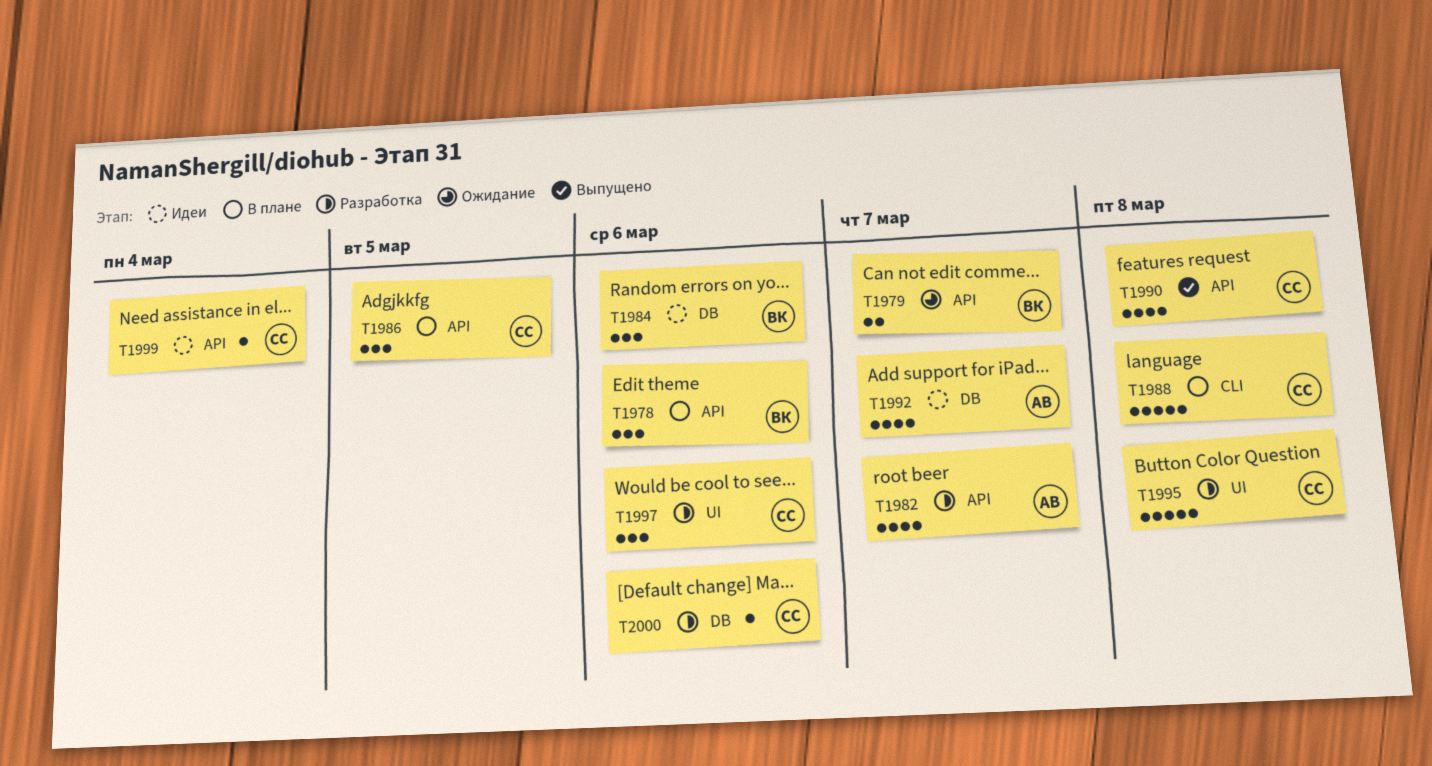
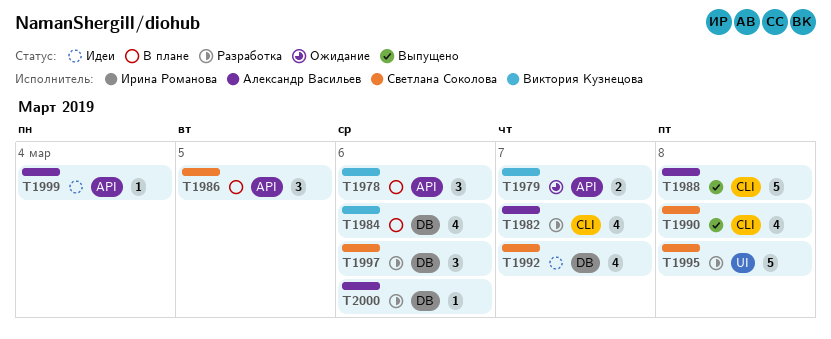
T1982, label: API -> CLI
T1984, status: Идеи -> В плане
T1984, estimate: 3 -> 4
T1988, status: В плане -> Выпущено
T1988, owner: Светлана Соколова -> Александр Васильев
T1990, label: API -> CLI
T1992, owner: Александр Васильев -> Светлана Соколова
T1997, label: UI -> DB
T1999, owner: Светлана Соколова -> Александр Васильев
T2000, owner: Светлана Соколова -> Александр Васильев

